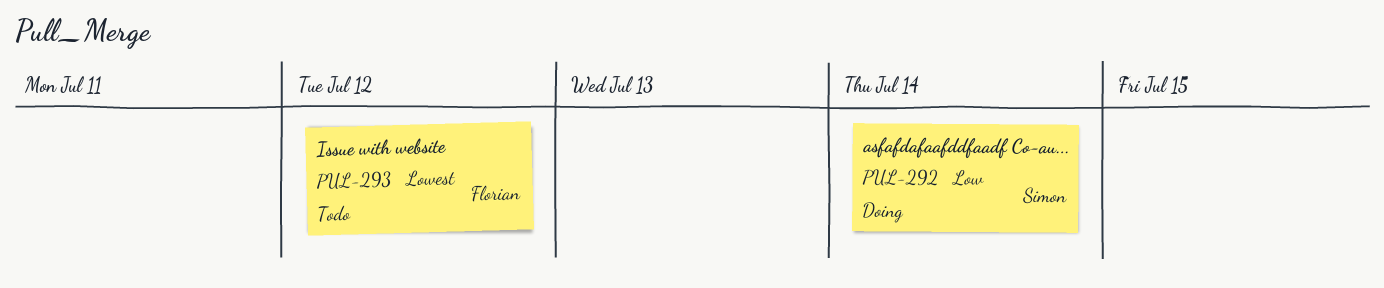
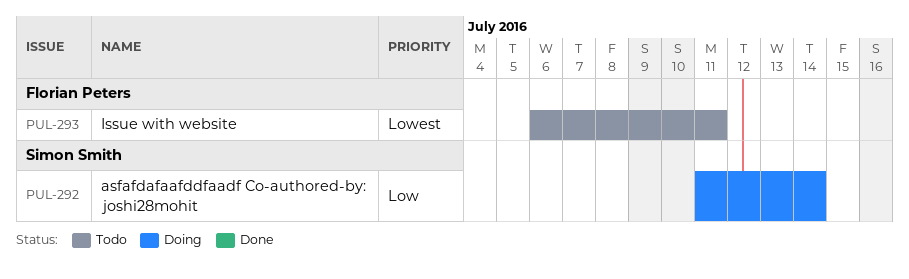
PUL-293, due: Jul 12 -> Jul 11

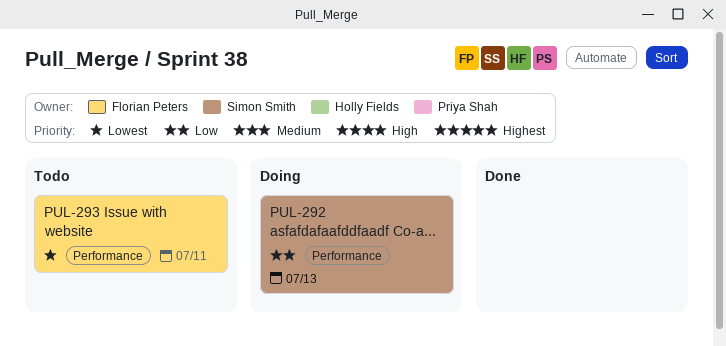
PUL-292, due: Jul 14 -> Jul 13

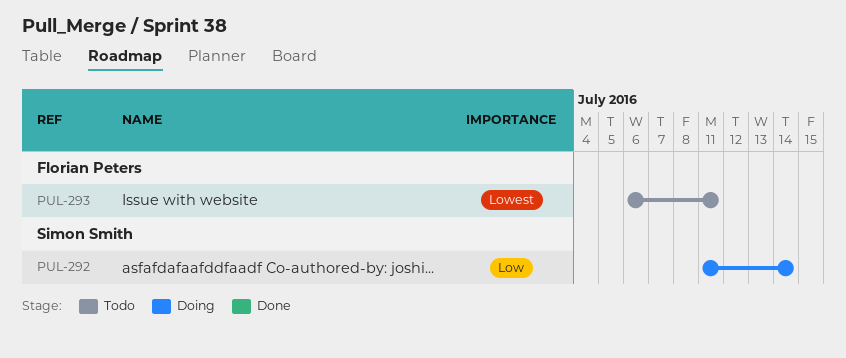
PUL-292, due: Jul 13 -> Jul 14

